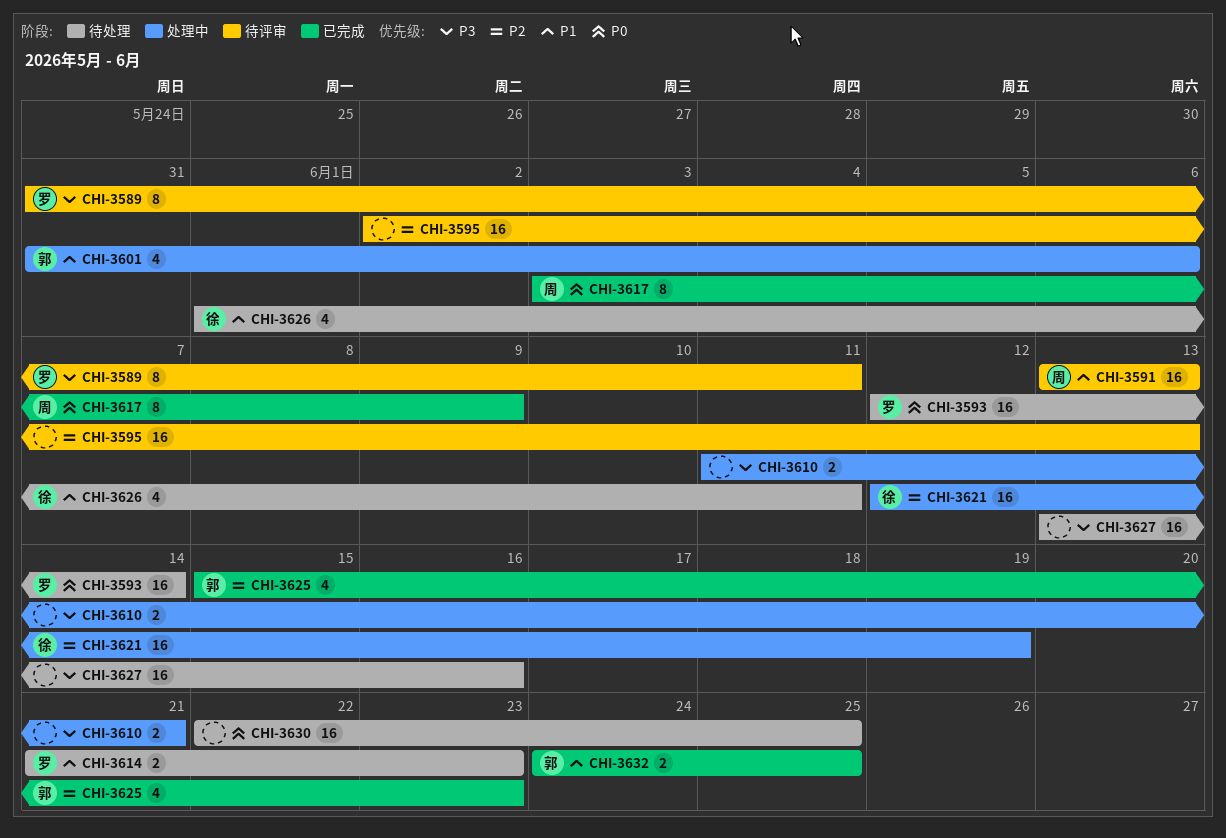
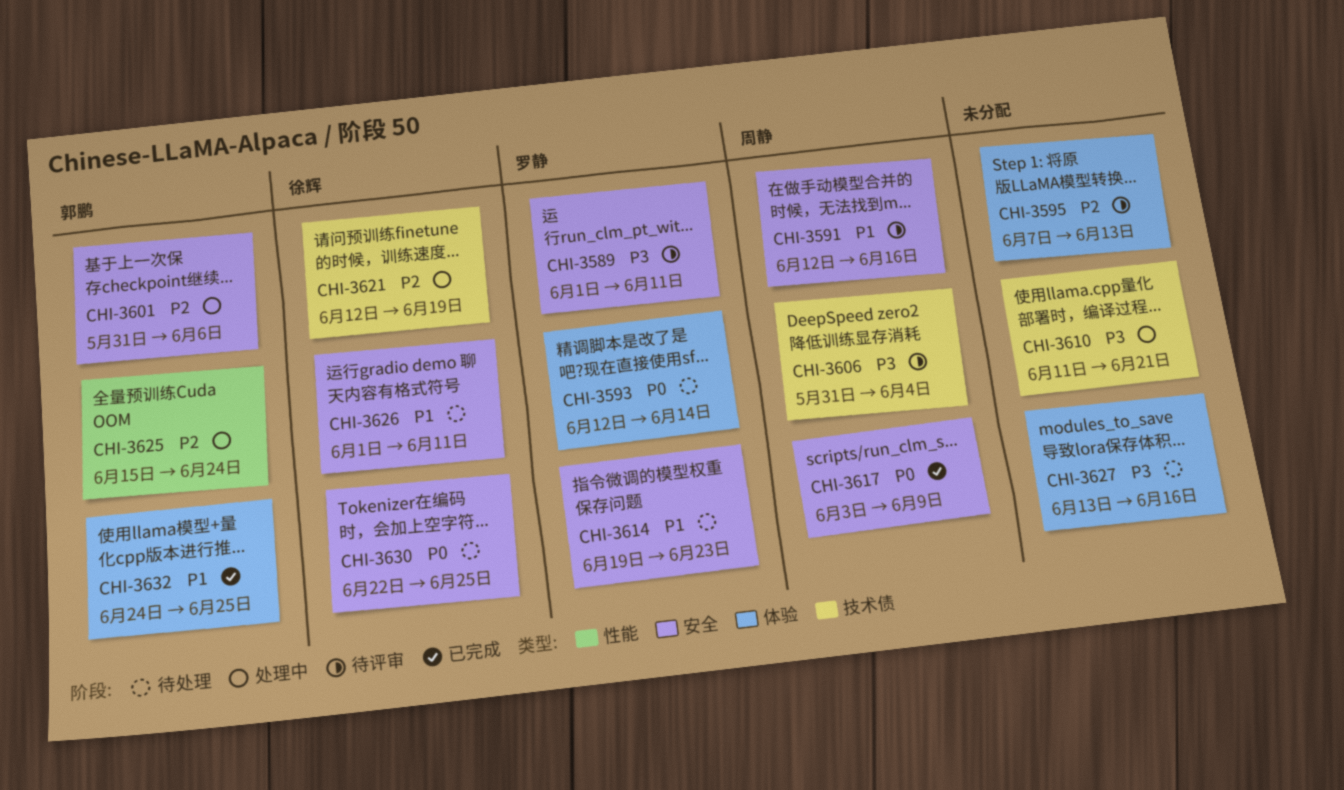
CHI-3589, start: May 31 -> Jun 1
CHI-3591, start: Jun 13 -> Jun 12
CHI-3591, due: Jun 13 -> Jun 16
CHI-3595, start: Jun 2 -> Jun 7
CHI-3601, priority: P1 -> P2
CHI-3606: none -> present
CHI-3614, start: Jun 21 -> Jun 19
CHI-3625, status: 已完成 -> 处理中
CHI-3625, due: Jun 23 -> Jun 24
CHI-3630, owner: none -> 徐辉

